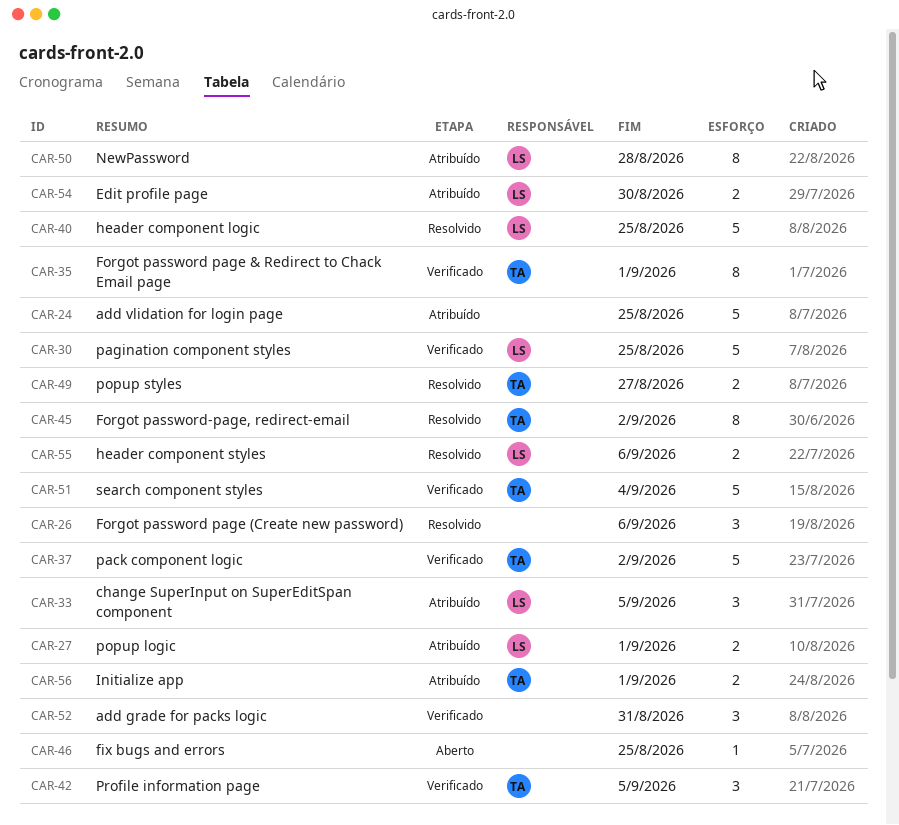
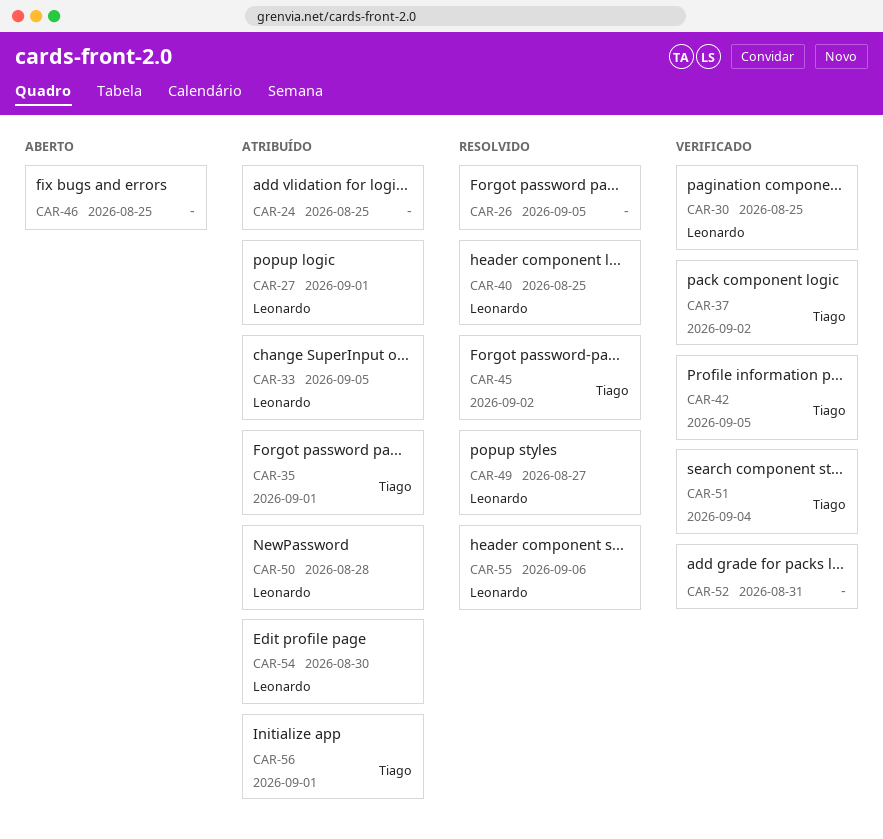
CAR-26, due: Sep 6 -> Sep 5
CAR-35, status: Verificado -> Atribuído
CAR-49, owner: Tiago -> Leonardo

